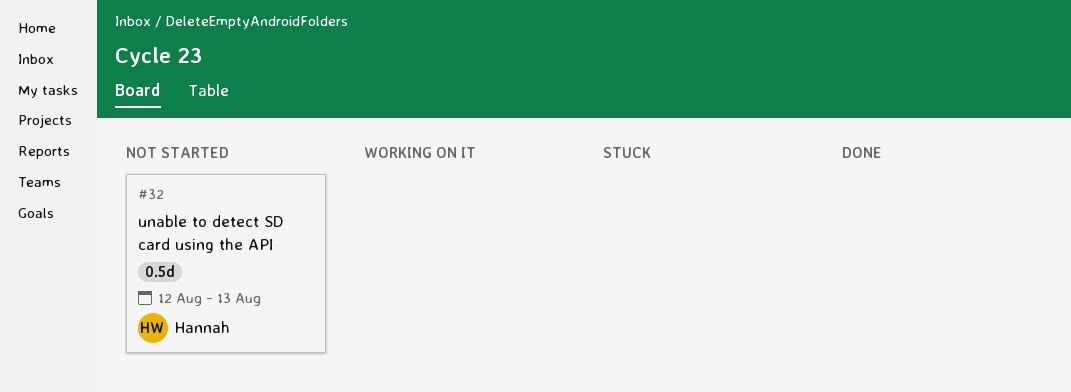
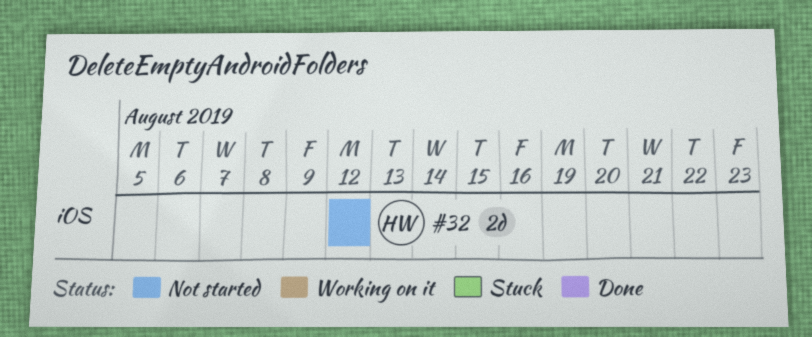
#32, estimate: 0.5d -> 2d
#32, due: Aug 13 -> Aug 12

